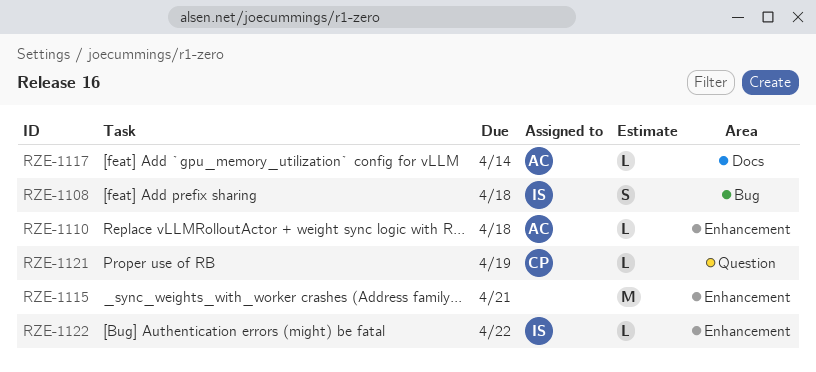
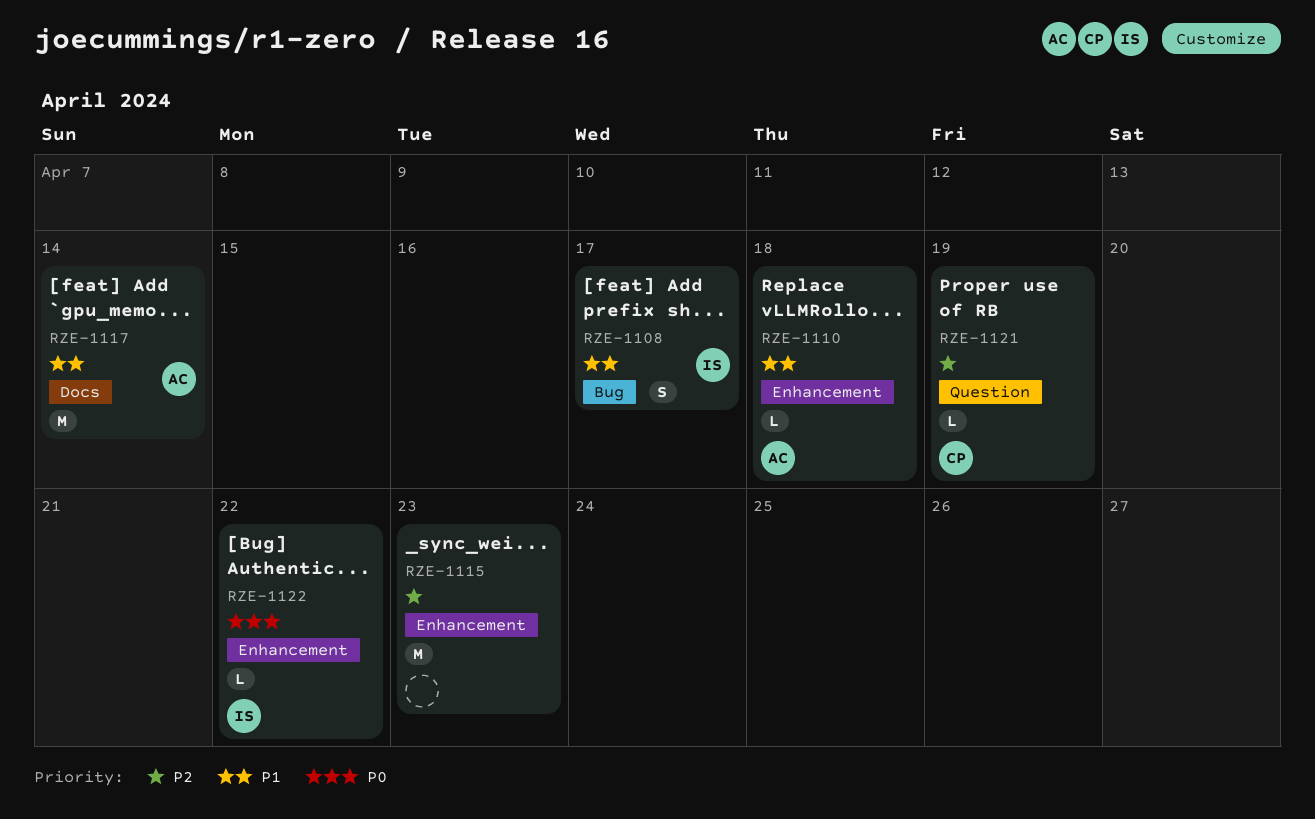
RZE-1108, due: Apr 18 -> Apr 17
RZE-1115, due: Apr 21 -> Apr 23
RZE-1117, estimate: L -> M

